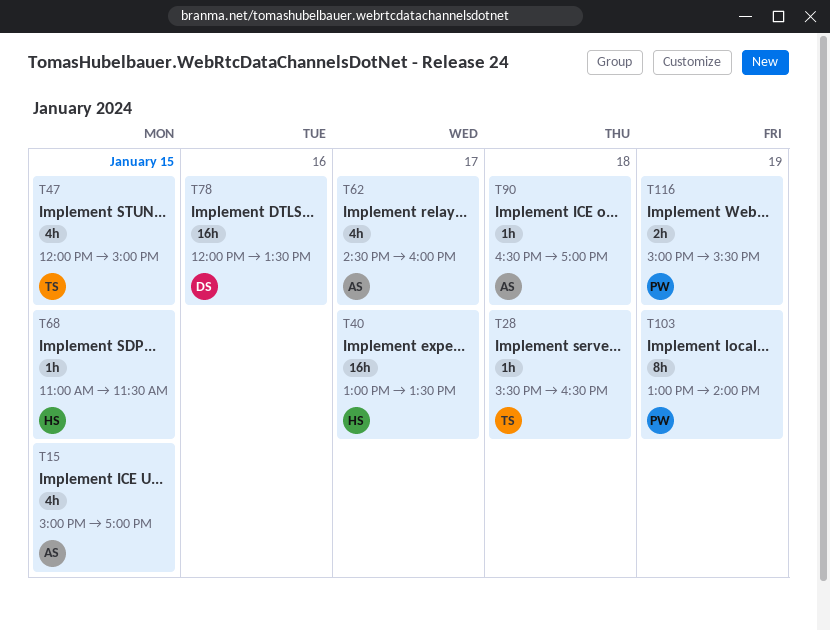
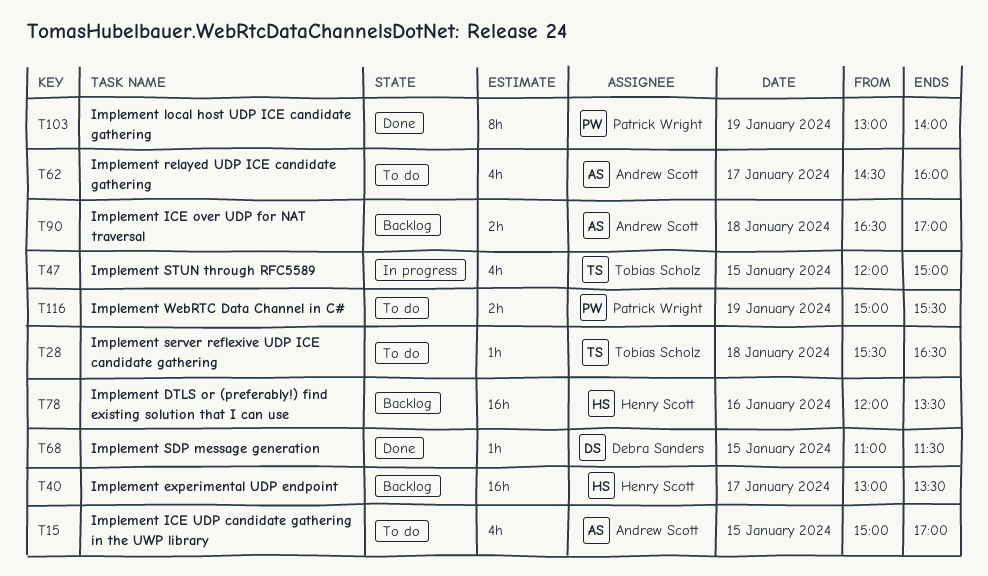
T68, owner: Henry Scott -> Debra Sanders
T78, owner: Debra Sanders -> Henry Scott
T90, estimate: 1h -> 2h

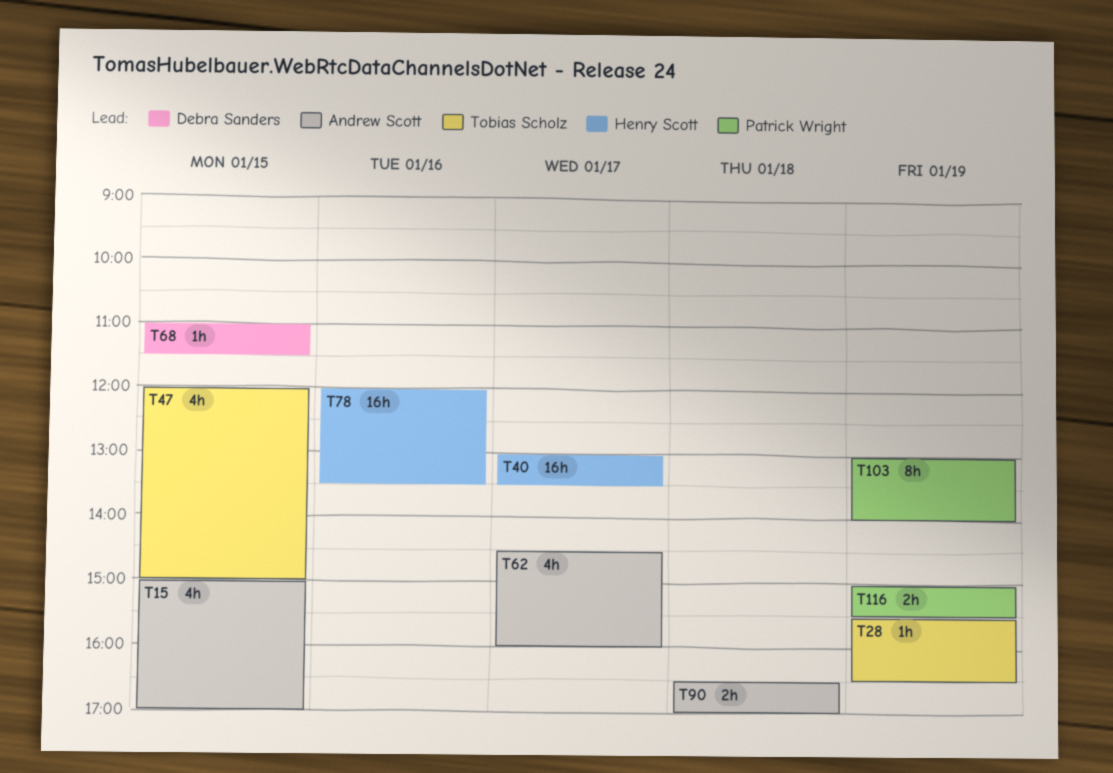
T28, day: Jan 18 -> Jan 19

